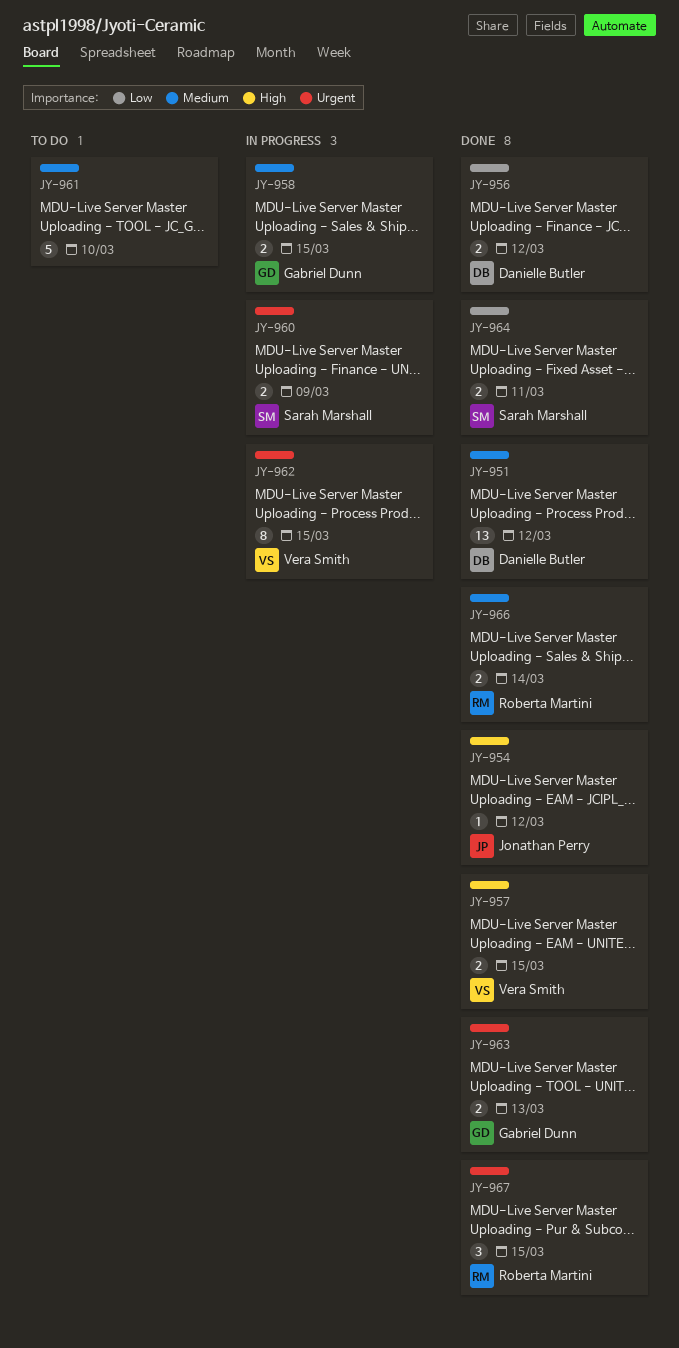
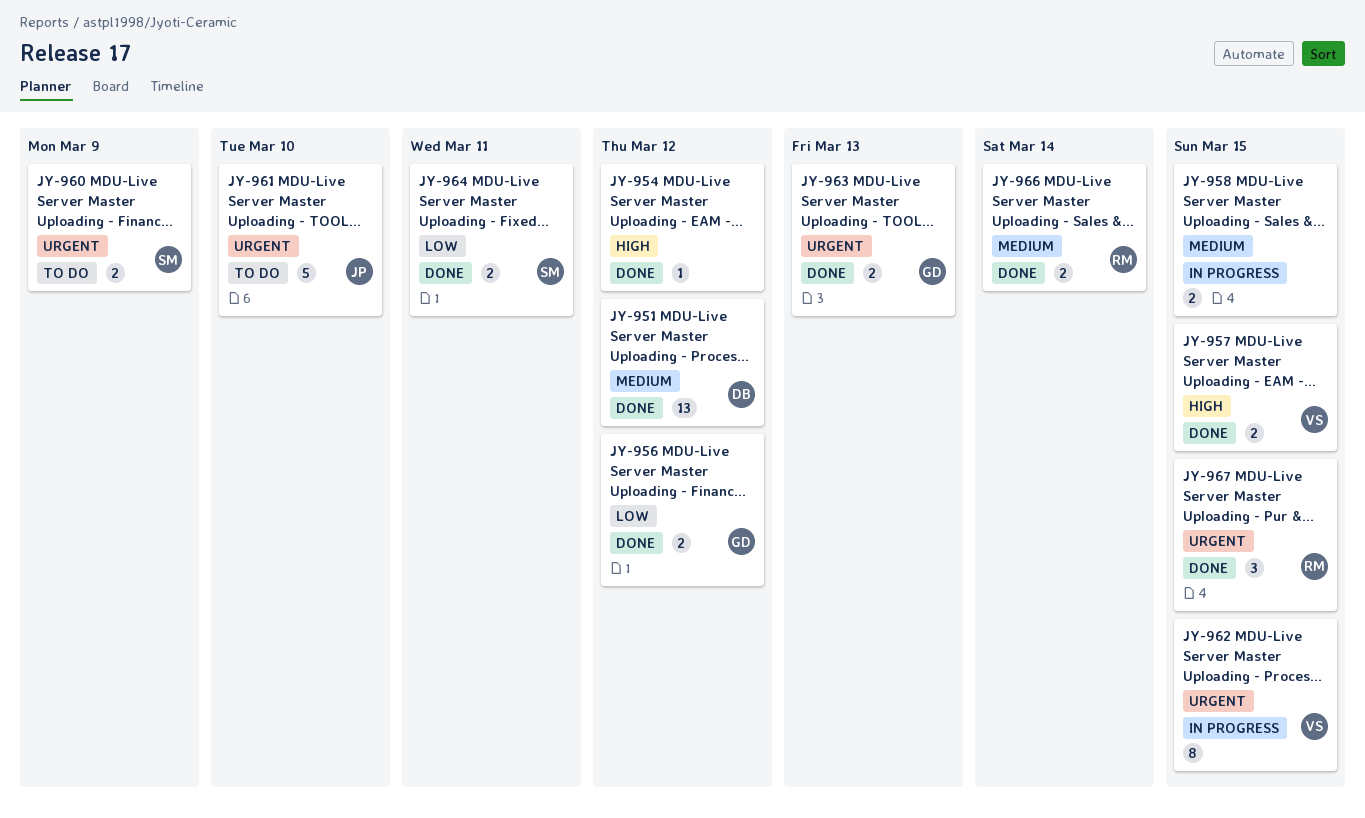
JY-954, owner: Jonathan Perry -> none
JY-956, owner: Danielle Butler -> Gabriel Dunn
JY-958, owner: Gabriel Dunn -> none
JY-960, status: In progress -> To do
JY-961, owner: none -> Jonathan Perry
JY-961, priority: Medium -> Urgent

